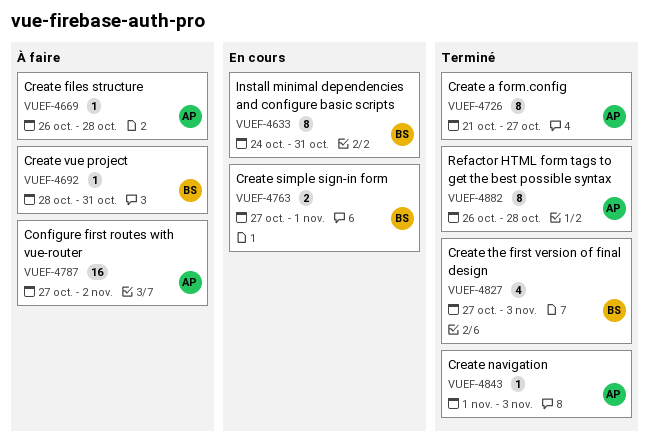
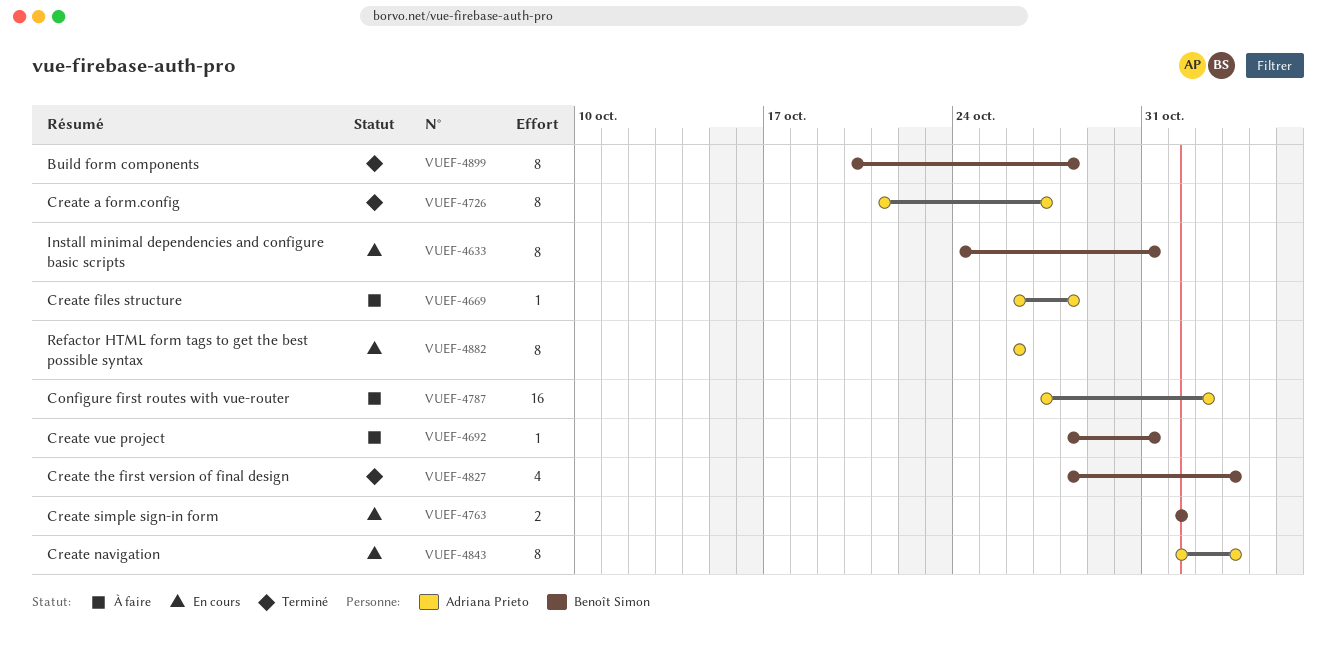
VUEF-4763, start: Oct 27 -> Nov 1
VUEF-4827, start: Oct 27 -> Oct 28
VUEF-4843, status: Terminé -> En cours
VUEF-4843, estimate: 1 -> 8
VUEF-4882, status: Terminé -> En cours
VUEF-4882, due: Oct 28 -> Oct 26
VUEF-4899: none -> present

